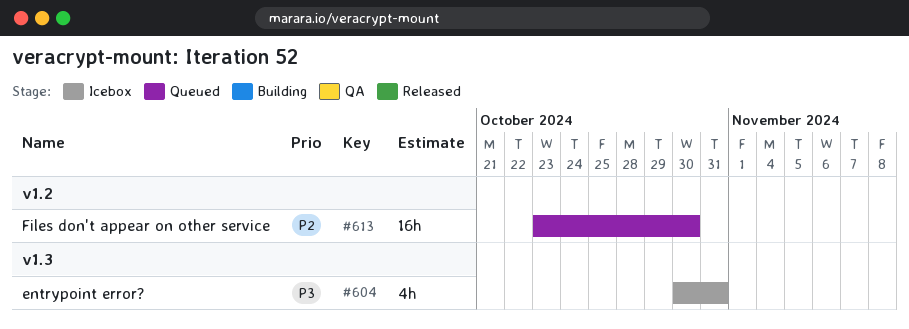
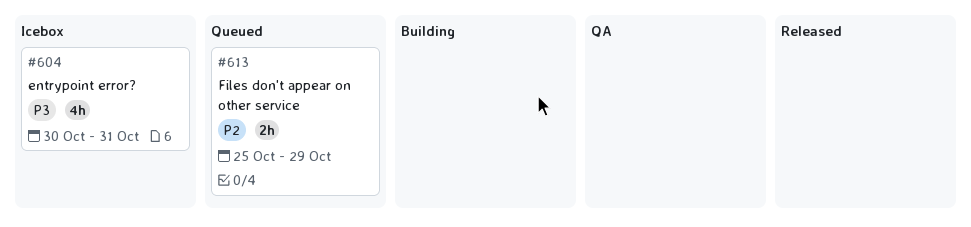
#613, estimate: 16h -> 2h
#613, start: Oct 23 -> Oct 25
#613, due: Oct 30 -> Oct 29

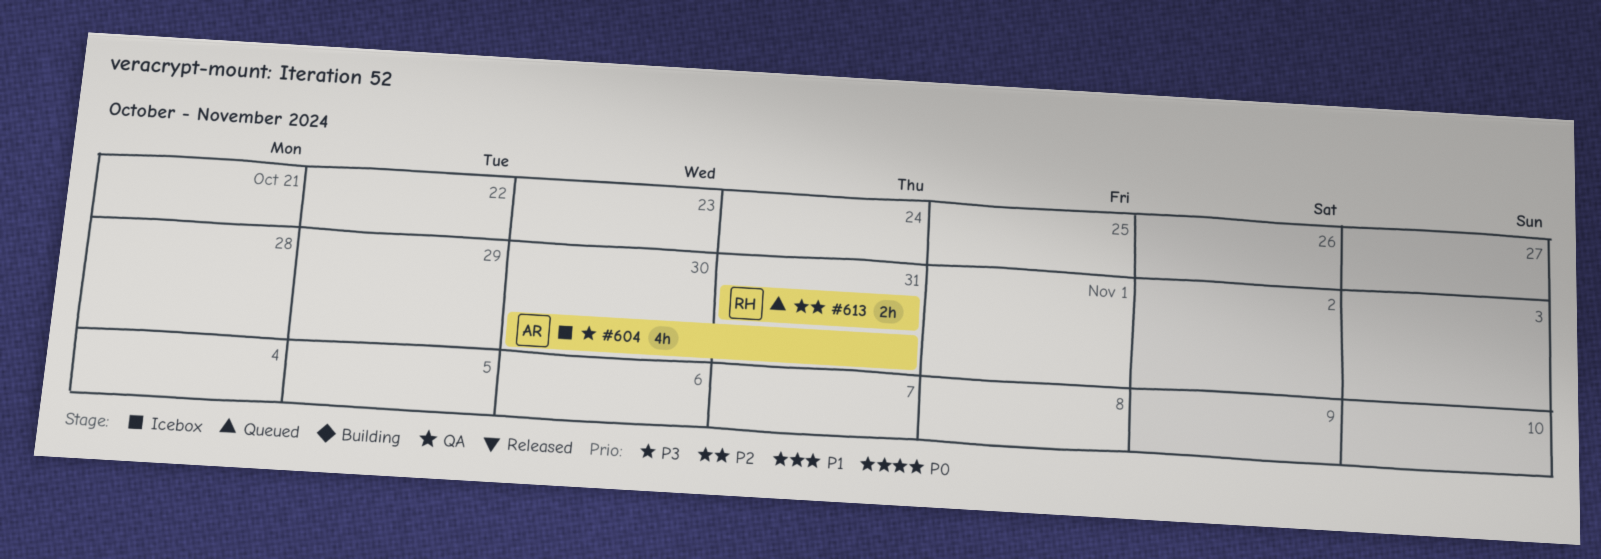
#613, start: Oct 25 -> Oct 31
#613, due: Oct 29 -> Oct 31

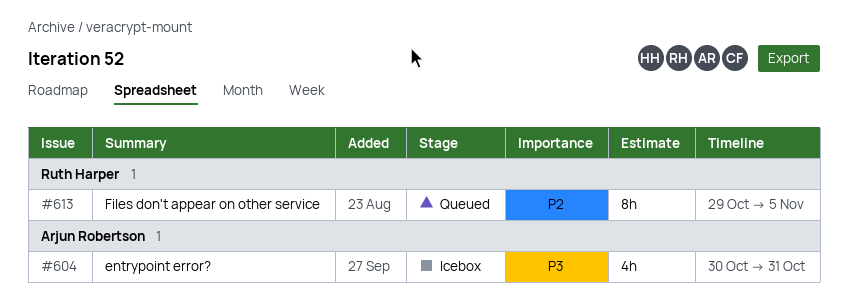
#613, estimate: 2h -> 8h
#613, start: Oct 31 -> Oct 29
#613, due: Oct 31 -> Nov 5

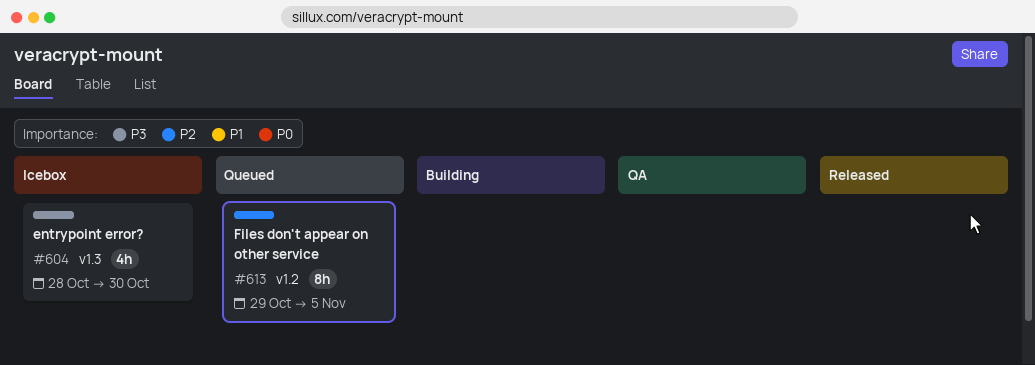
#604, start: Oct 30 -> Oct 28
#604, due: Oct 31 -> Oct 30

